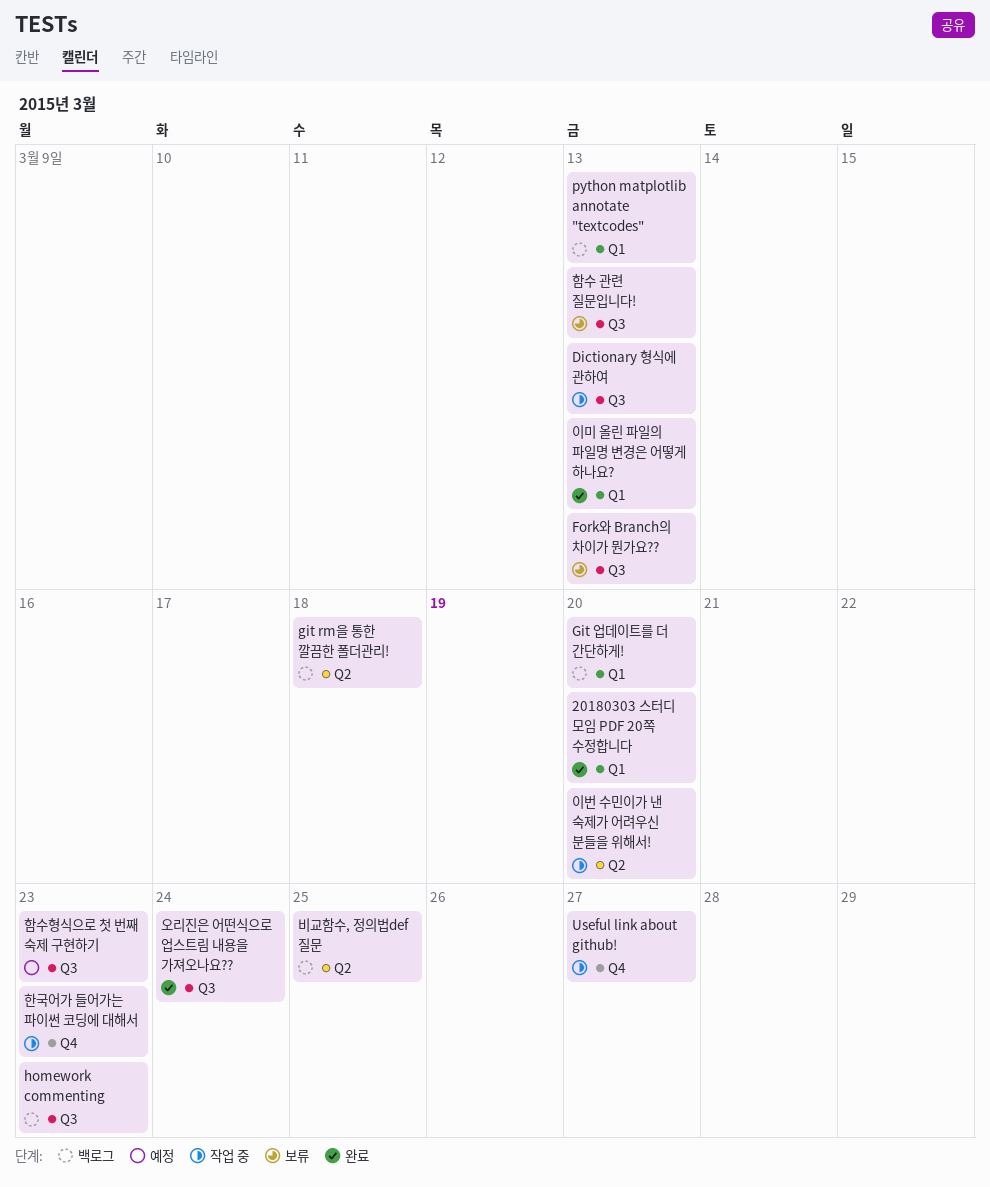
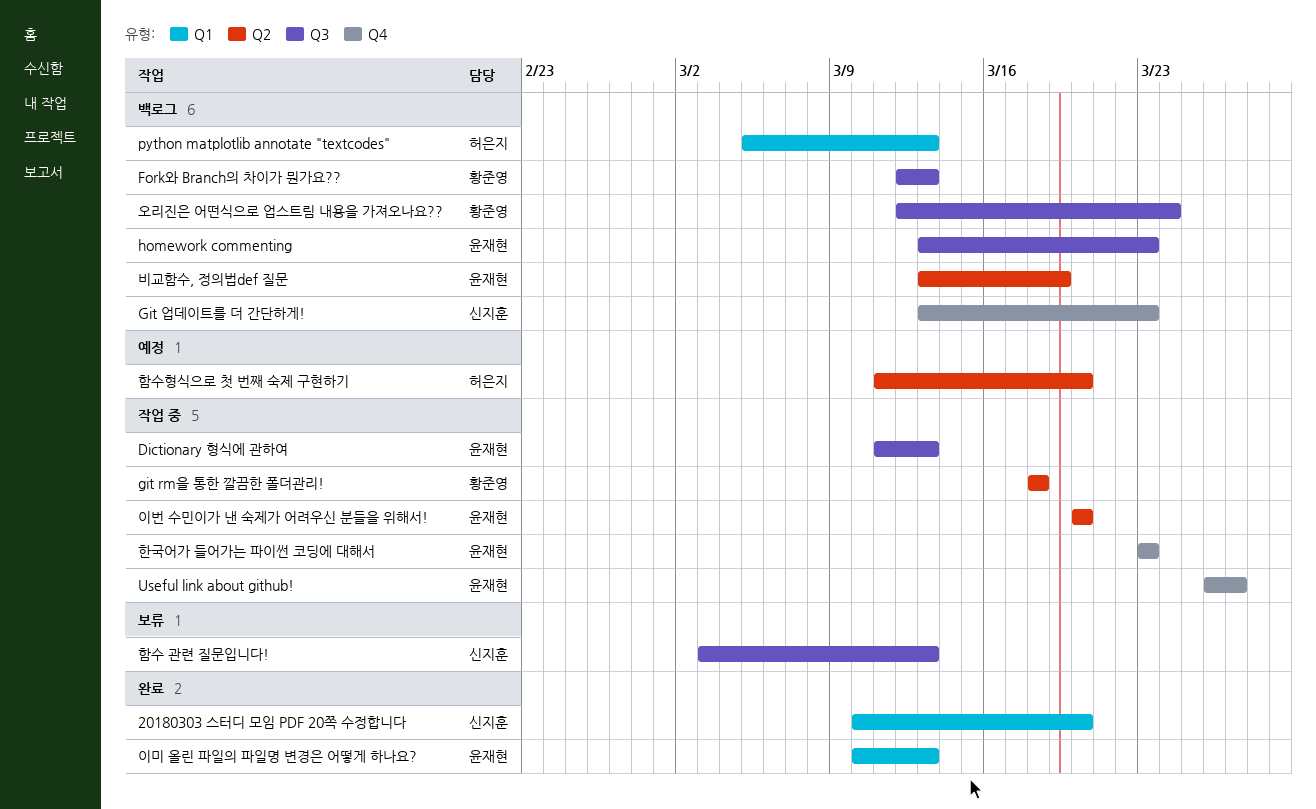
Fork와 Branch의 차이가 뭔가요??, status: 보류 -> 백로그
git rm을 통한 깔끔한 폴더관리!, status: 백로그 -> 작업 중
Git 업데이트를 더 간단하게!, label: Q1 -> Q4
Git 업데이트를 더 간단하게!, due: Mar 20 -> Mar 23
비교함수, 정의법def 질문, due: Mar 25 -> Mar 19
오리진은 어떤식으로 업스트림 내용을 가져오나요??, status: 완료 -> 백로그
함수형식으로 첫 번째 숙제 구현하기, label: Q3 -> Q2
함수형식으로 첫 번째 숙제 구현하기, due: Mar 23 -> Mar 20

